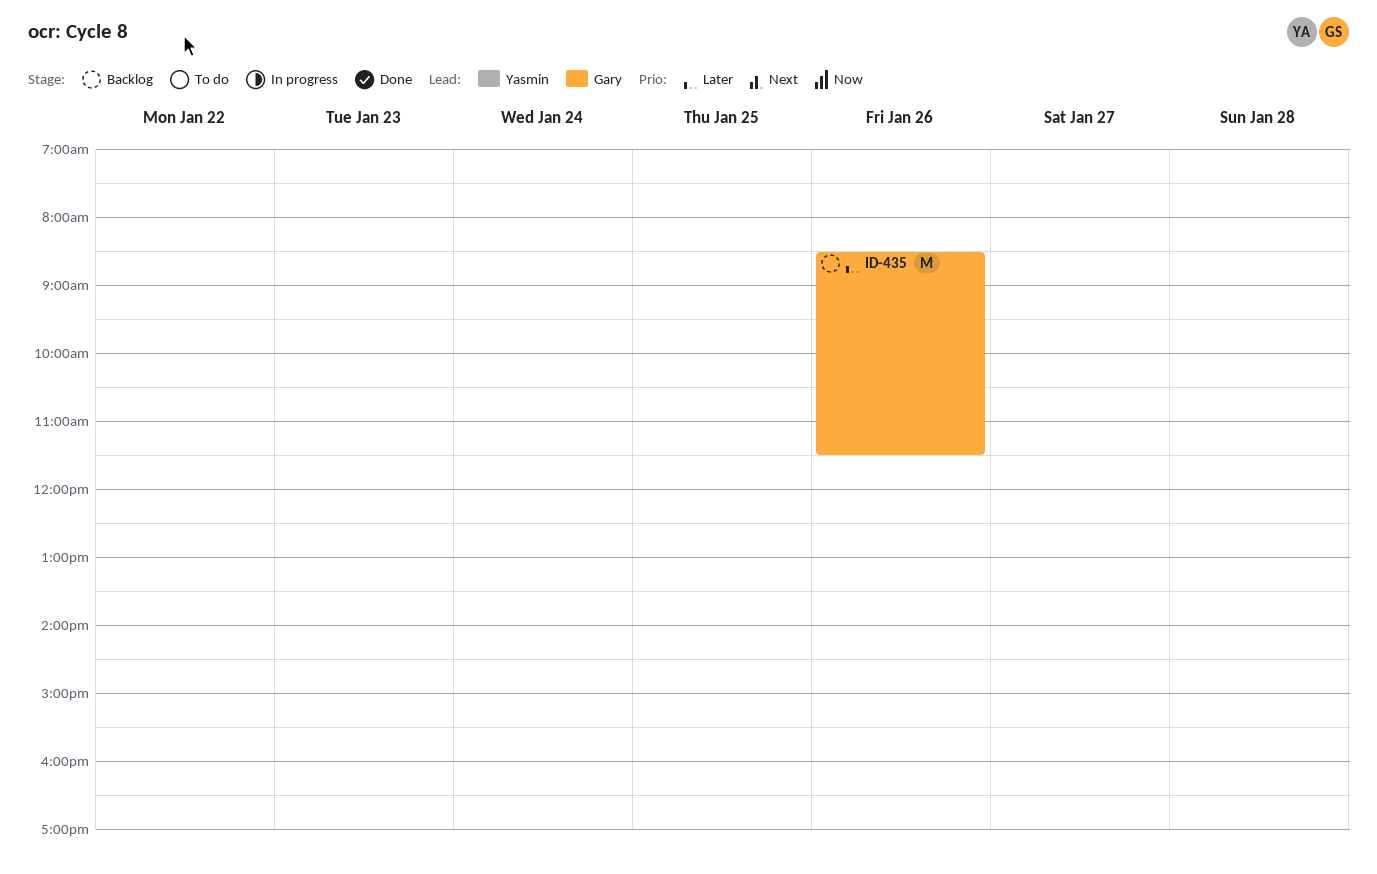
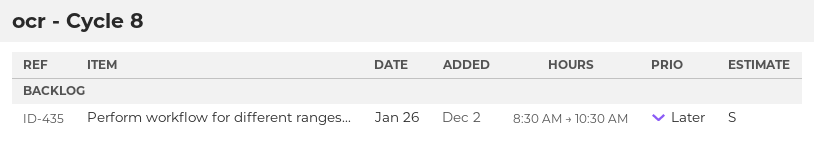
ID-435, estimate: M -> S
ID-435, ends: 11:30 -> 10:30

